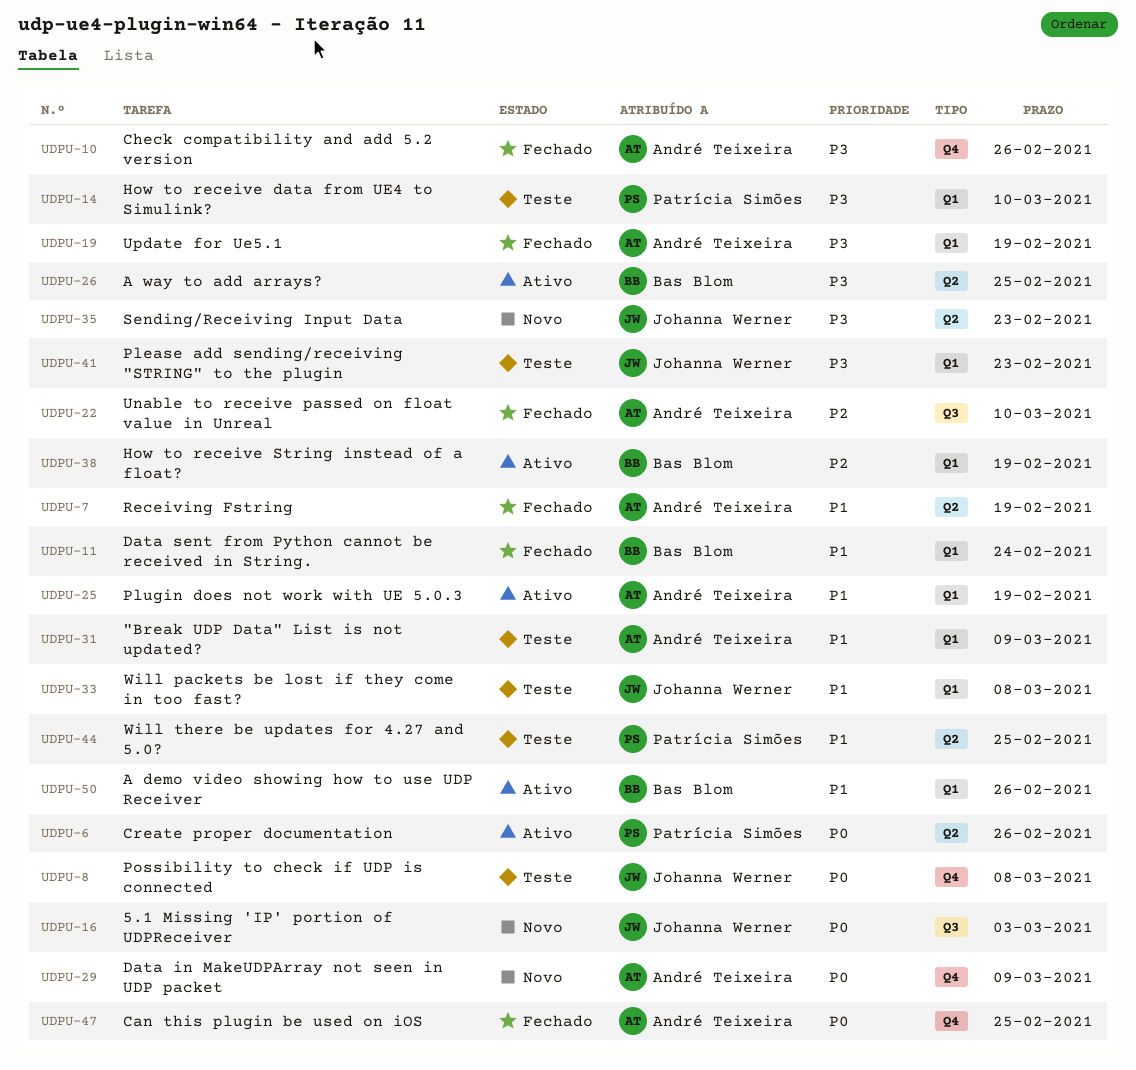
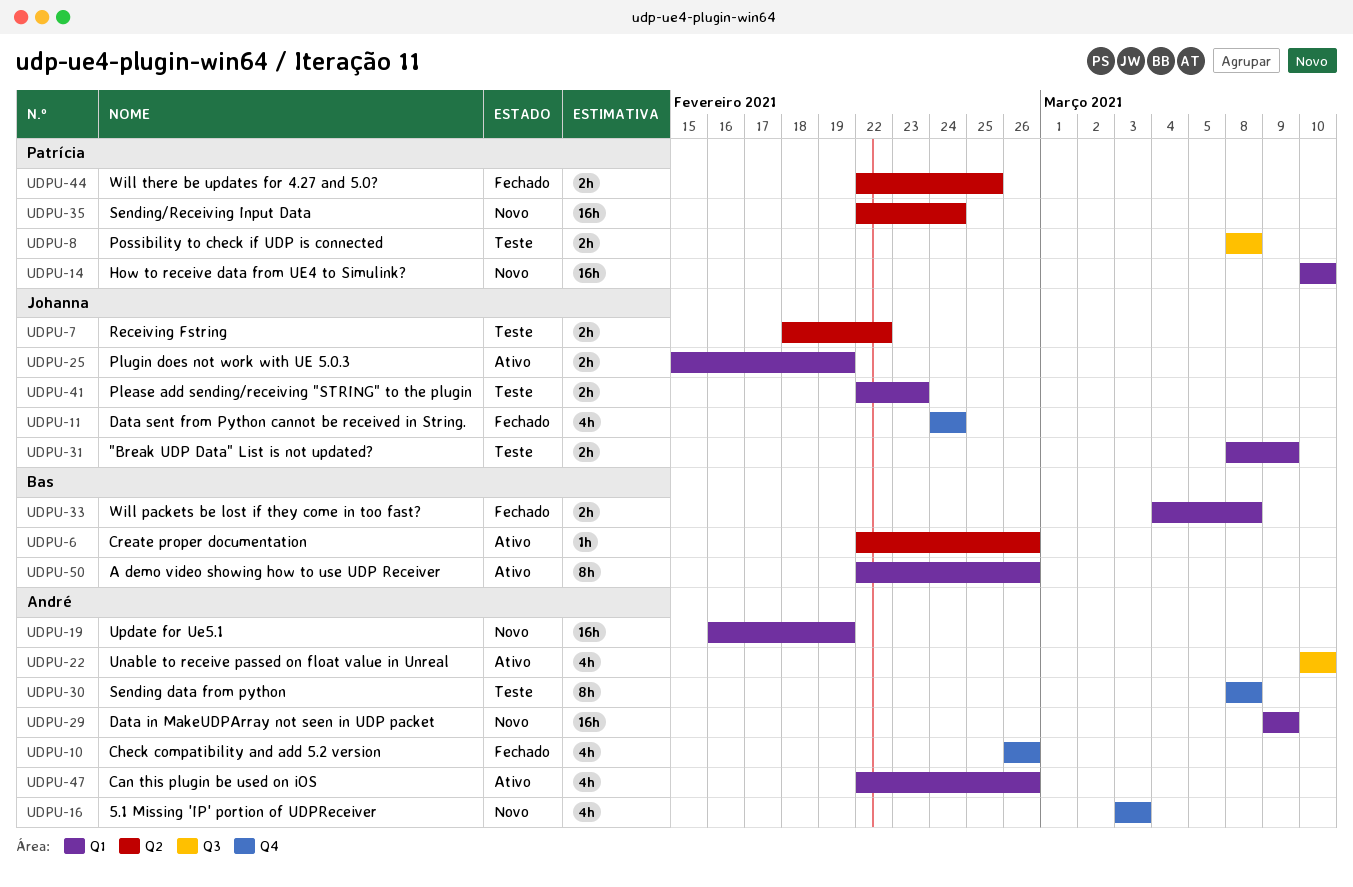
UDPU-6, owner: Patrícia Simões -> Bas Blom
UDPU-7, status: Fechado -> Teste
UDPU-7, owner: André Teixeira -> Johanna Werner
UDPU-7, due: Feb 19 -> Feb 22
UDPU-8, owner: Johanna Werner -> Patrícia Simões
UDPU-8, label: Q4 -> Q3
UDPU-11, owner: Bas Blom -> Johanna Werner
UDPU-11, label: Q1 -> Q4
UDPU-14, status: Teste -> Novo
UDPU-16, owner: Johanna Werner -> André Teixeira
UDPU-16, label: Q3 -> Q4
UDPU-19, status: Fechado -> Novo
UDPU-22, status: Fechado -> Ativo
UDPU-25, owner: André Teixeira -> Johanna Werner
UDPU-26: present -> none
UDPU-29, label: Q4 -> Q1
UDPU-30: none -> present
UDPU-31, owner: André Teixeira -> Johanna Werner
UDPU-33, status: Teste -> Fechado
UDPU-33, owner: Johanna Werner -> Bas Blom
UDPU-35, owner: Johanna Werner -> Patrícia Simões
UDPU-35, due: Feb 23 -> Feb 24
UDPU-38: present -> none
UDPU-44, status: Teste -> Fechado
UDPU-47, status: Fechado -> Ativo
UDPU-47, label: Q4 -> Q1
UDPU-47, due: Feb 25 -> Feb 26

